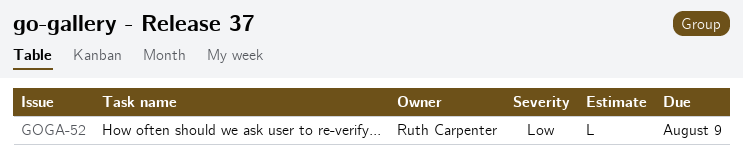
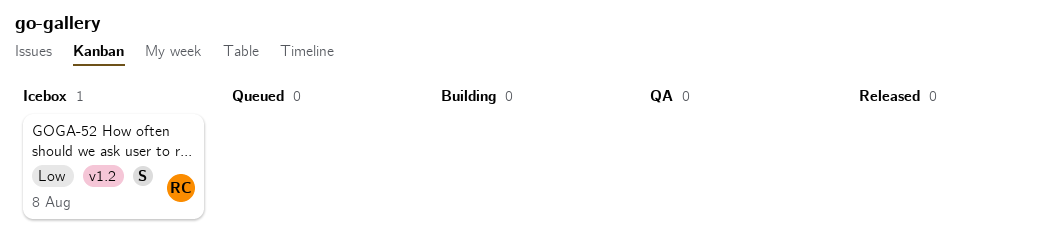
GOGA-52, estimate: L -> S
GOGA-52, due: Aug 9 -> Aug 8

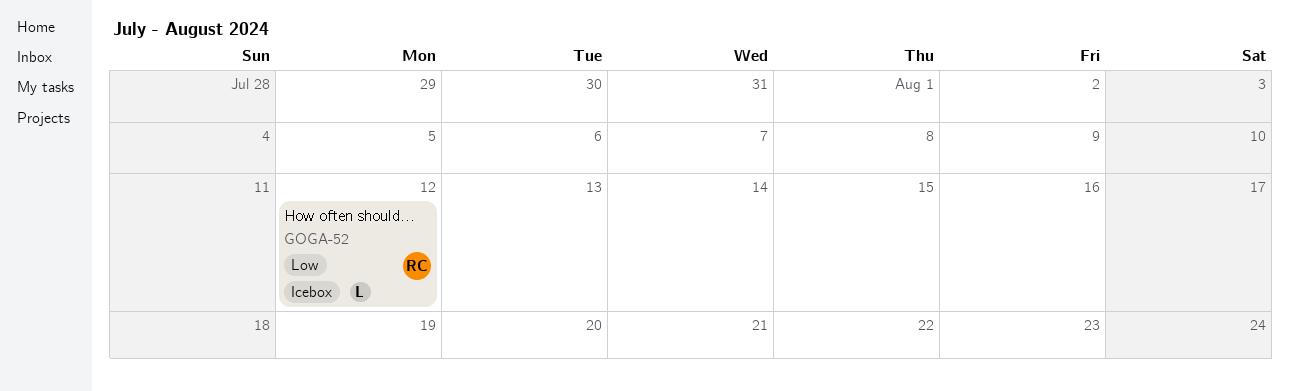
GOGA-52, estimate: S -> L
GOGA-52, due: Aug 8 -> Aug 12

